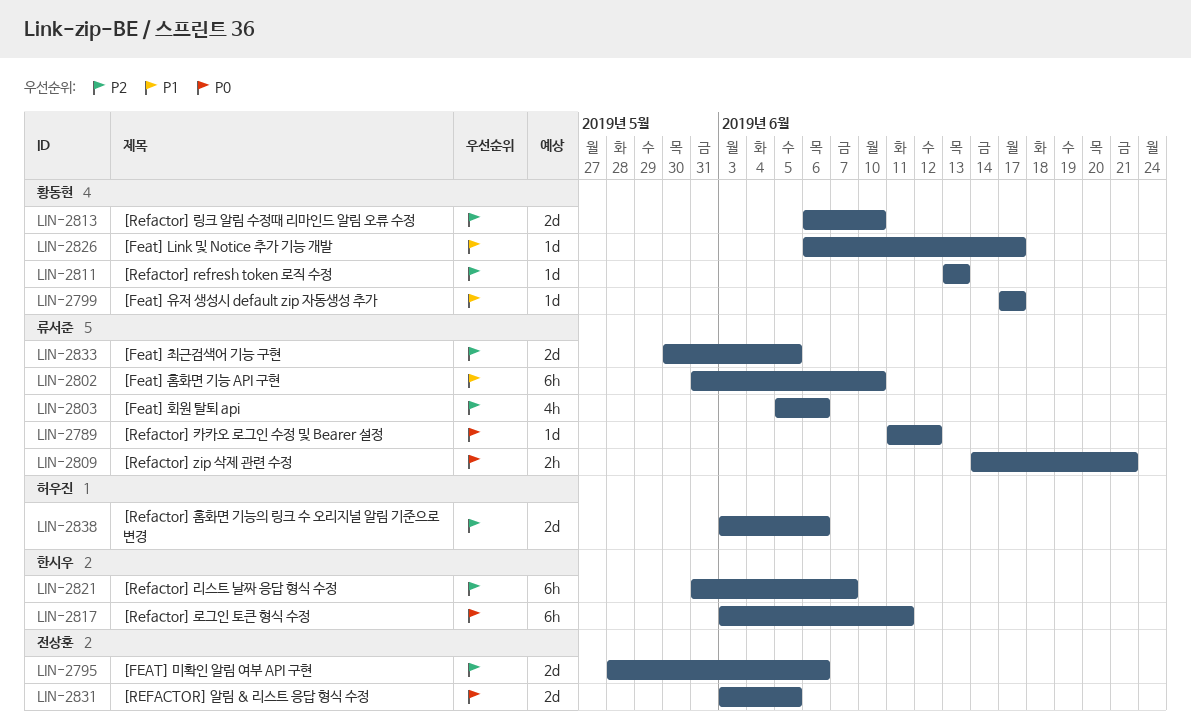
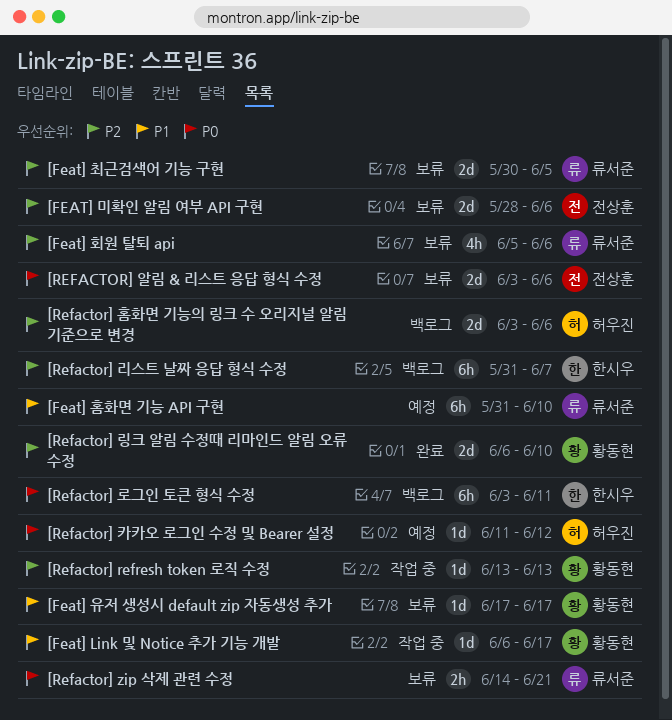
[REFACTOR] 알림 & 리스트 응답 형식 수정, due: Jun 5 -> Jun 6
[Refactor] 카카오 로그인 수정 및 Bearer 설정, owner: 류서준 -> 허우진

